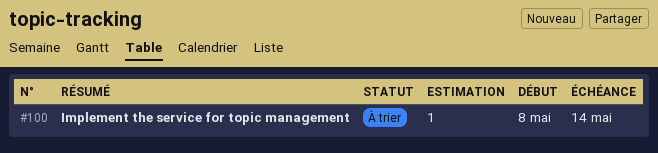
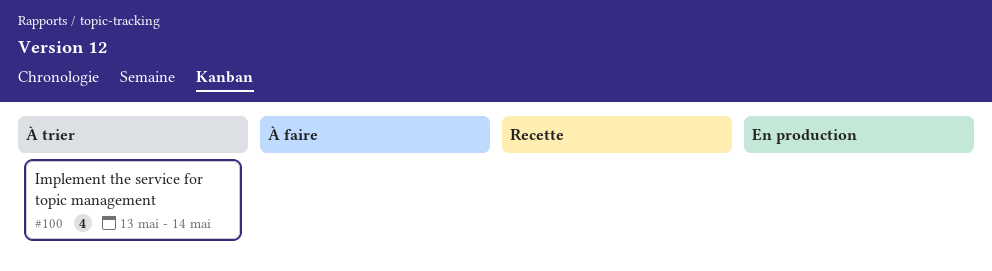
#100, estimate: 1 -> 4
#100, start: May 8 -> May 13

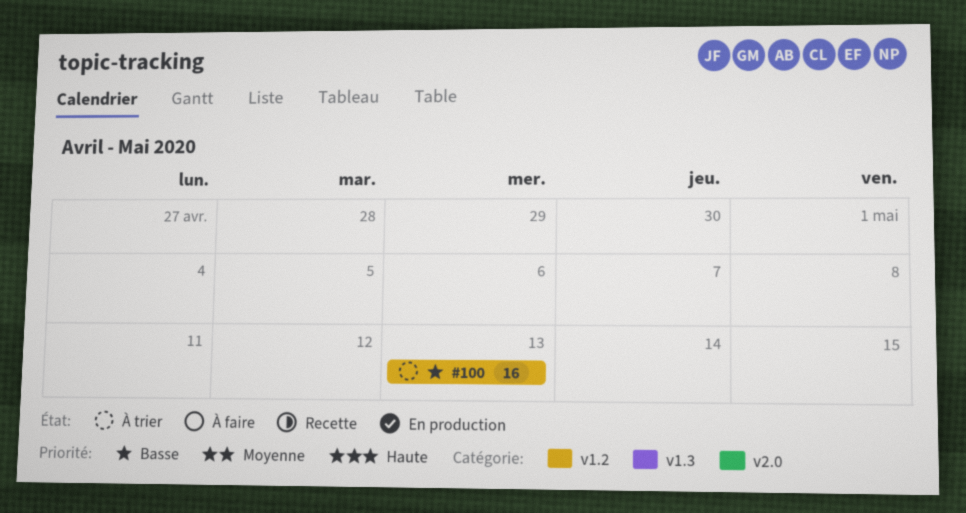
#100, estimate: 4 -> 16
#100, due: May 14 -> May 13

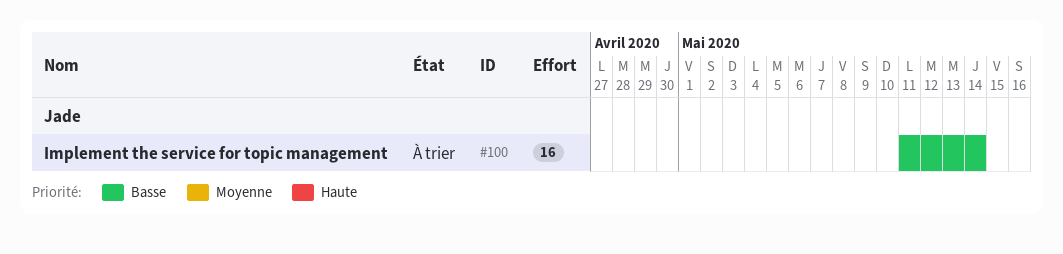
#100, start: May 13 -> May 11
#100, due: May 13 -> May 14

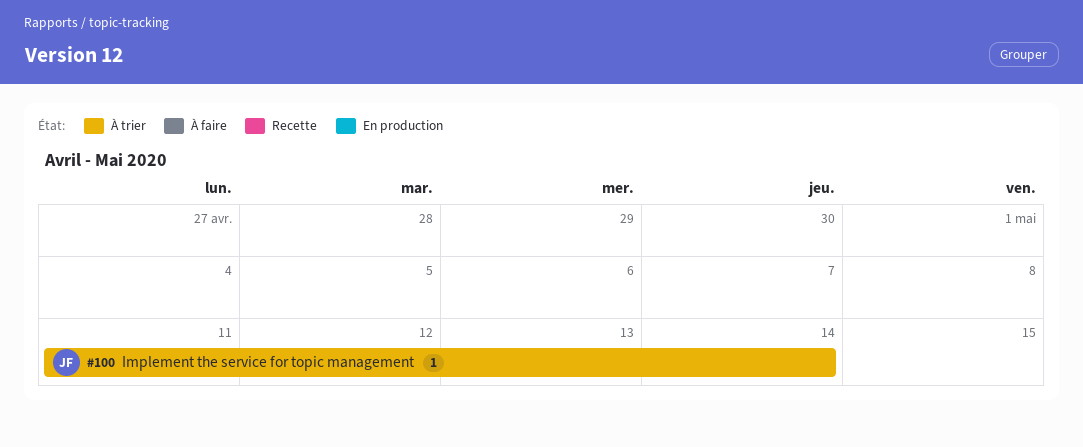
#100, estimate: 16 -> 1

